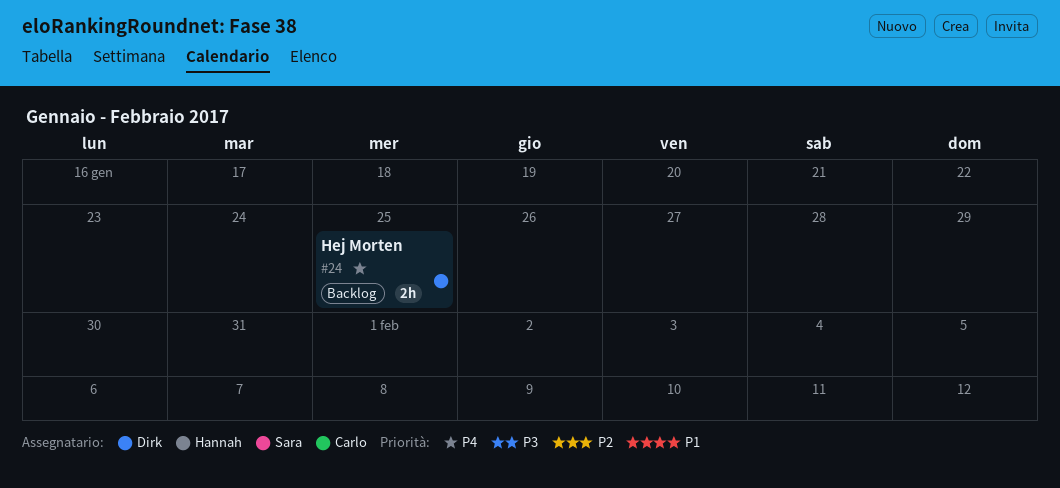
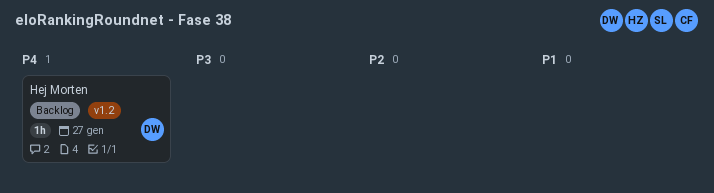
Hej Morten, estimate: 2h -> 1h
Hej Morten, due: Jan 25 -> Jan 27

